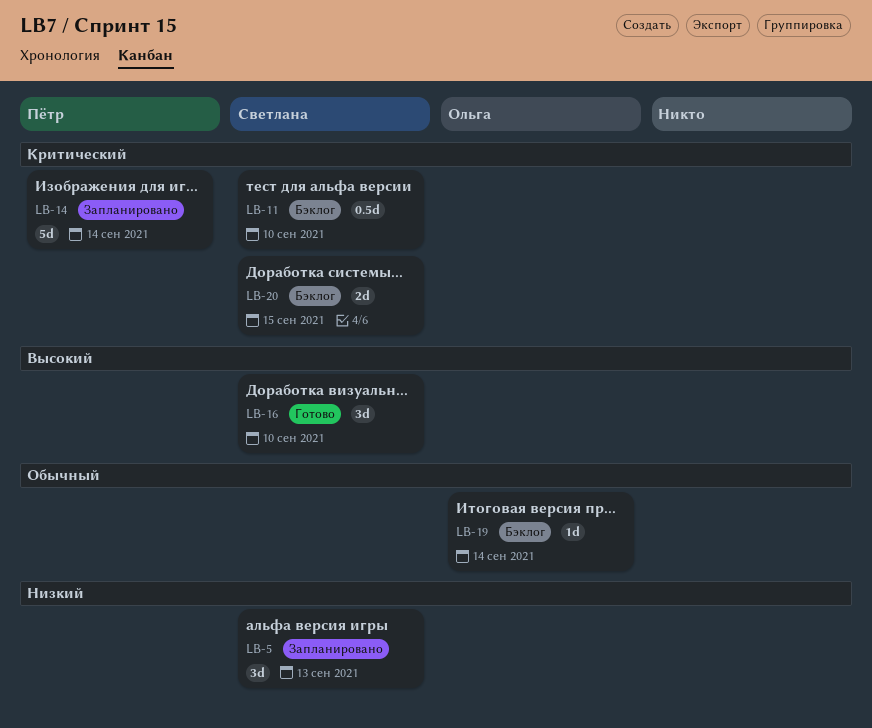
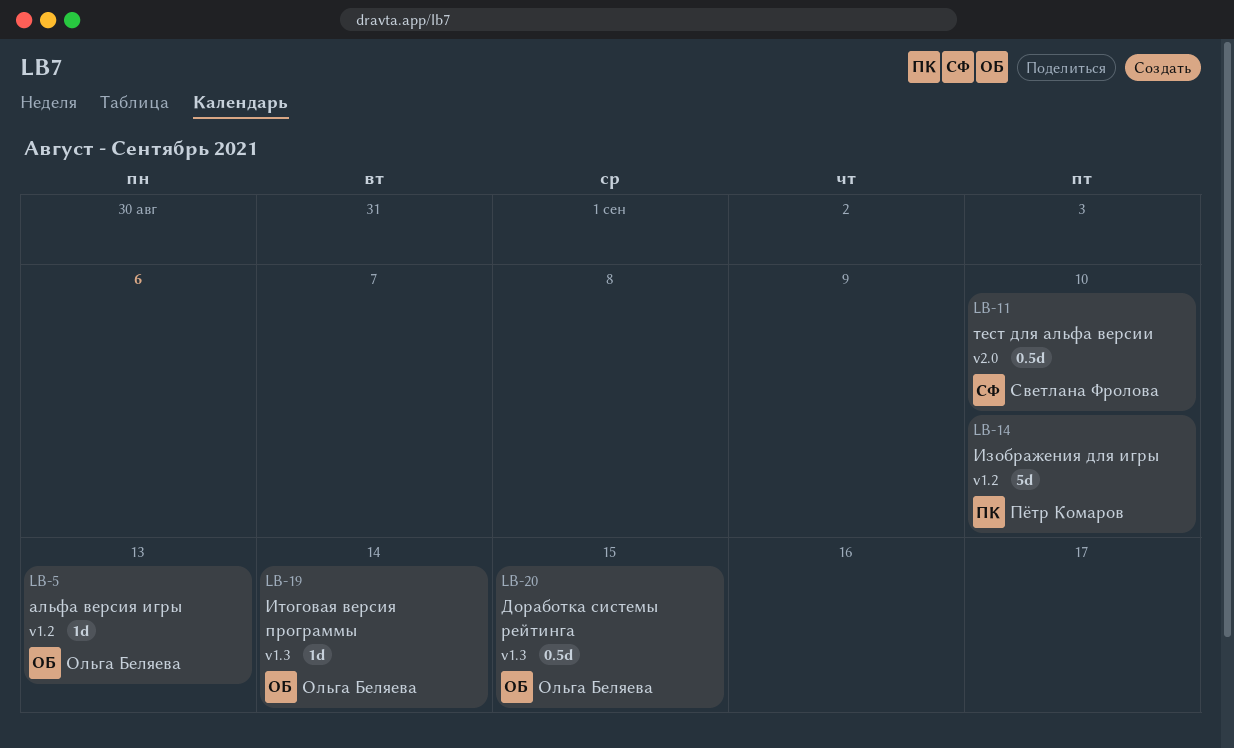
LB-5, owner: Светлана Фролова -> Ольга Беляева
LB-5, estimate: 3d -> 1d
LB-14, due: Sep 14 -> Sep 10
LB-16: present -> none
LB-20, owner: Светлана Фролова -> Ольга Беляева
LB-20, estimate: 2d -> 0.5d

